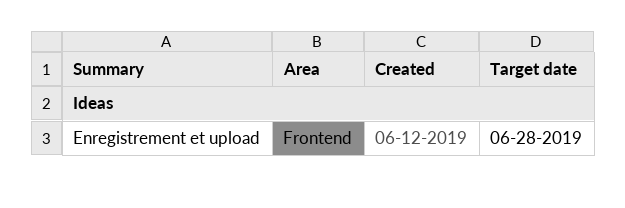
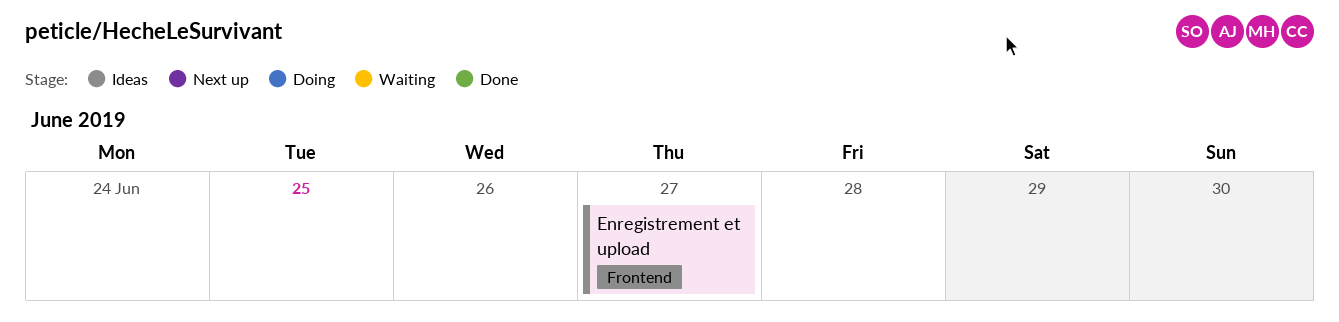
Enregistrement et upload, due: Jun 28 -> Jun 27

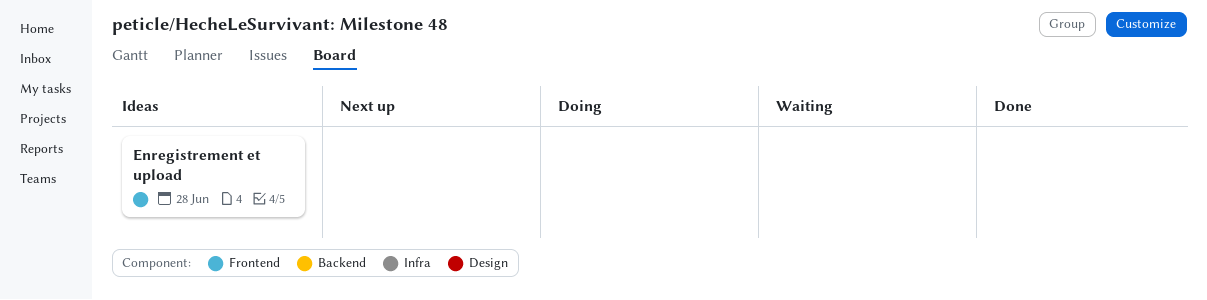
Enregistrement et upload, due: Jun 27 -> Jun 28

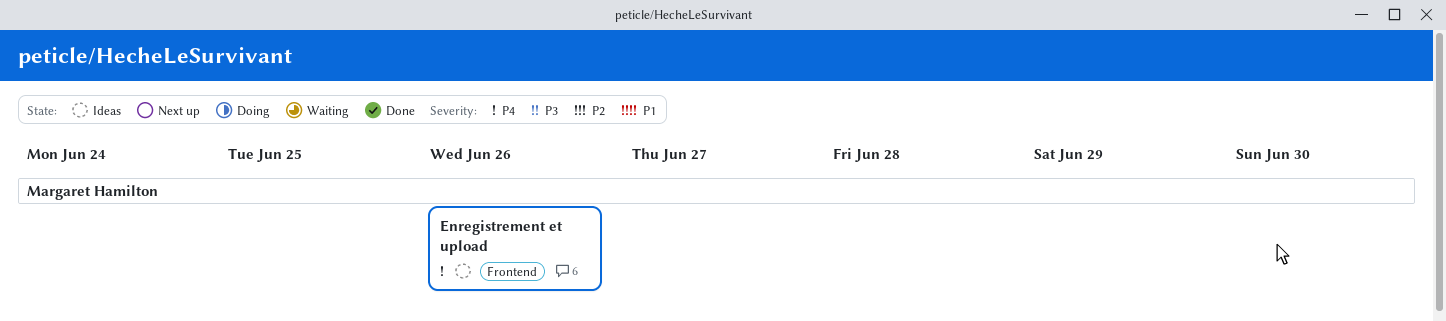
Enregistrement et upload, due: Jun 28 -> Jun 26

